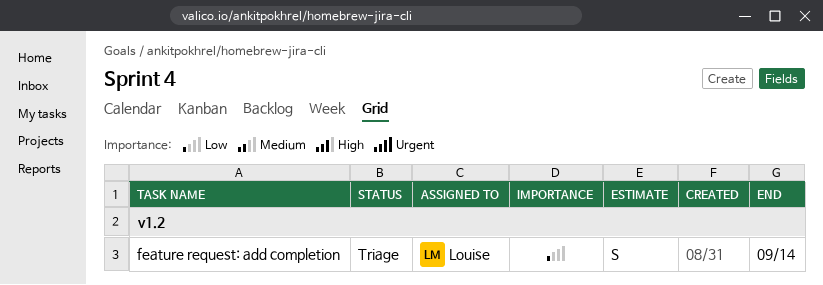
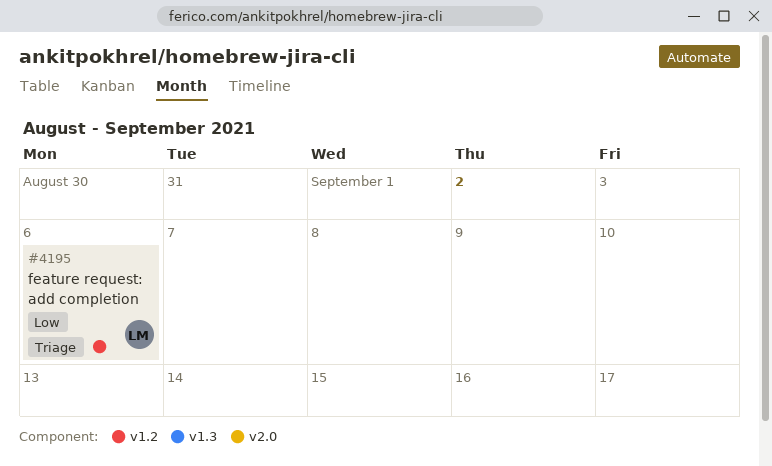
feature request: add completion, due: Sep 14 -> Sep 6

